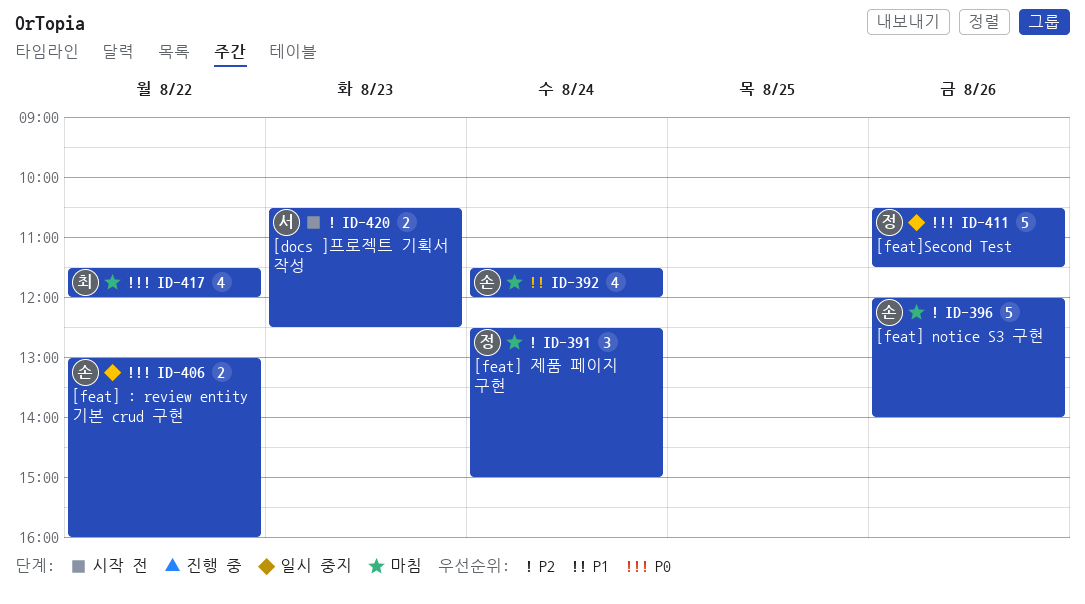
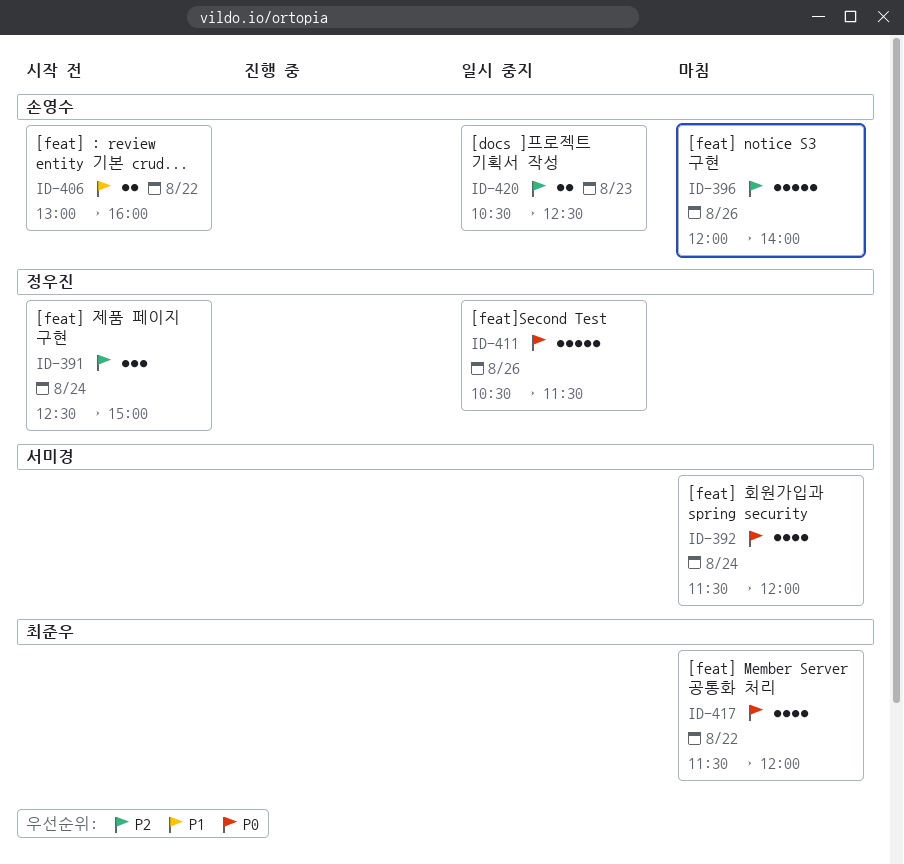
ID-391, status: 마침 -> 시작 전
ID-392, owner: 손영수 -> 서미경
ID-392, priority: P1 -> P0
ID-406, status: 일시 중지 -> 시작 전
ID-406, priority: P0 -> P1
ID-420, status: 시작 전 -> 일시 중지
ID-420, owner: 서미경 -> 손영수

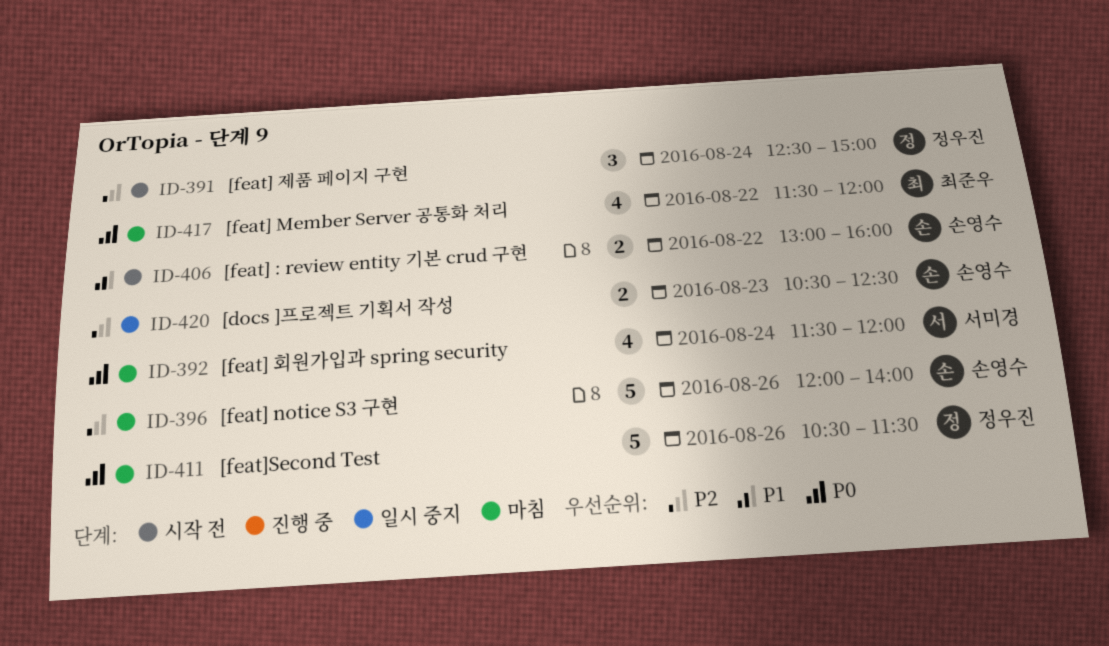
ID-411, status: 일시 중지 -> 마침

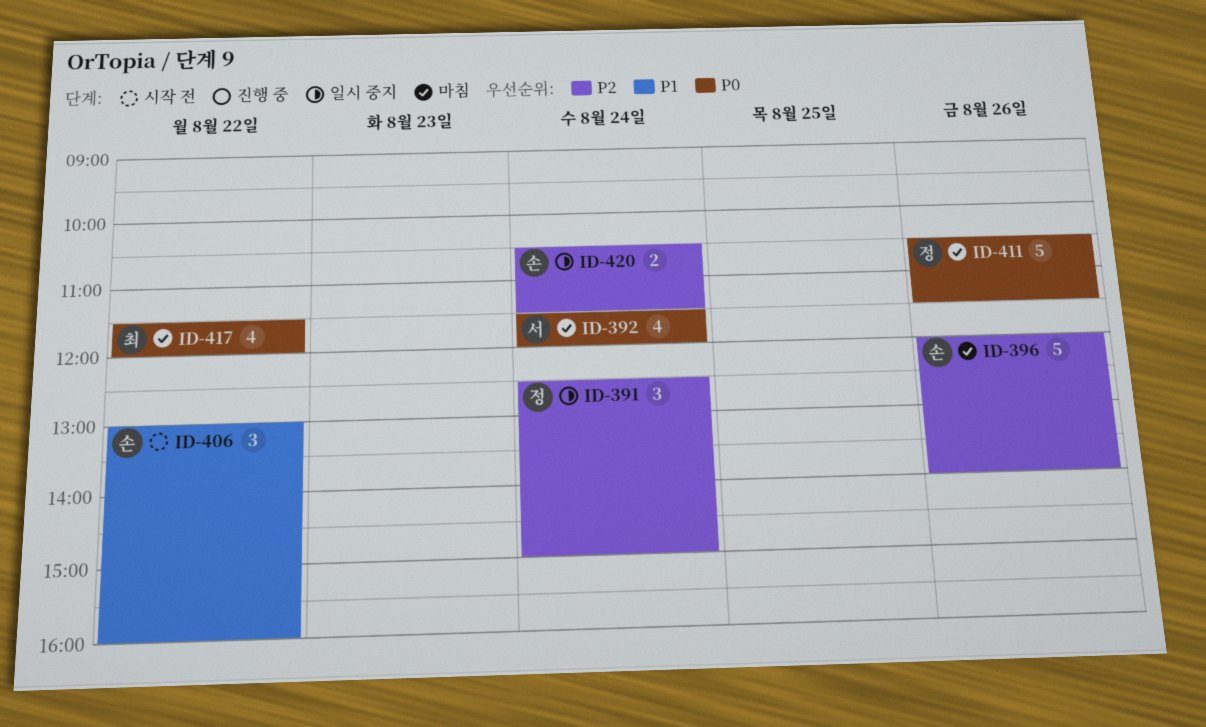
ID-391, status: 시작 전 -> 일시 중지
ID-406, estimate: 2 -> 3
ID-420, day: Aug 23 -> Aug 24
ID-420, ends: 12:30 -> 11:30

